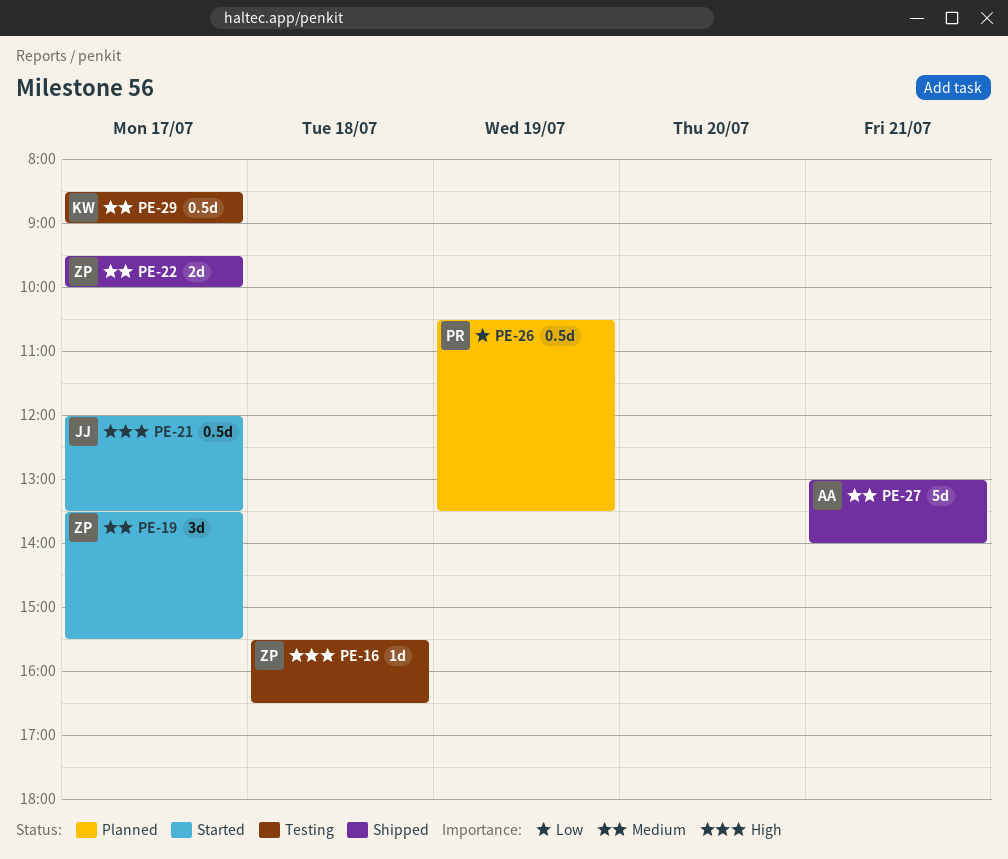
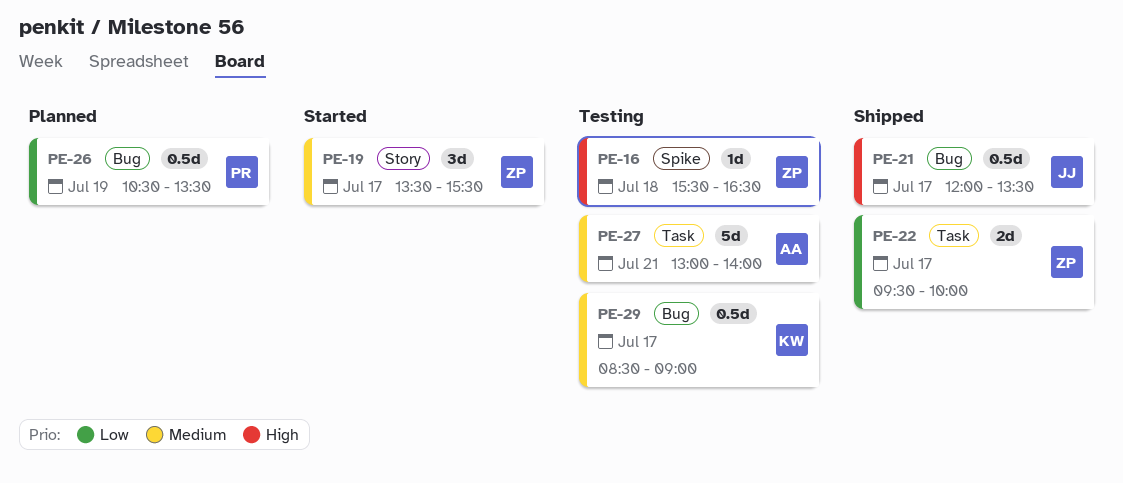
PE-21, status: Started -> Shipped
PE-22, priority: Medium -> Low
PE-27, status: Shipped -> Testing

